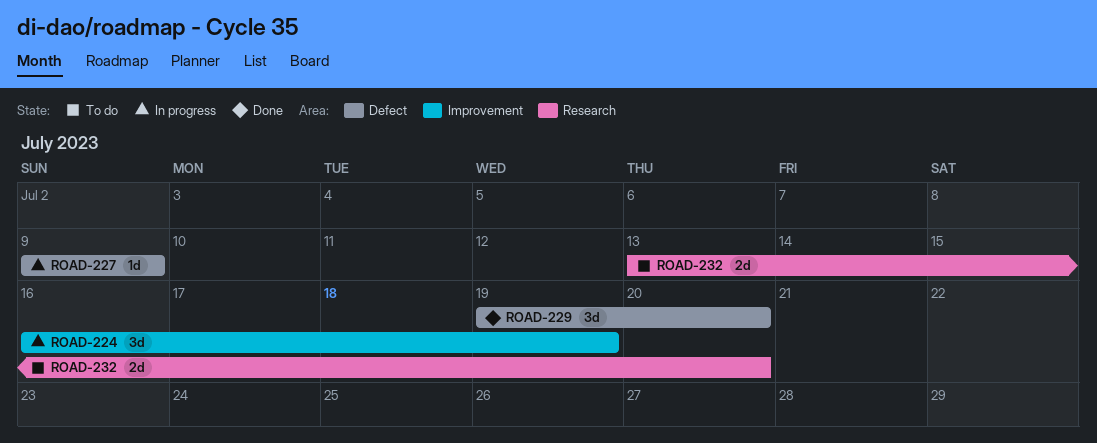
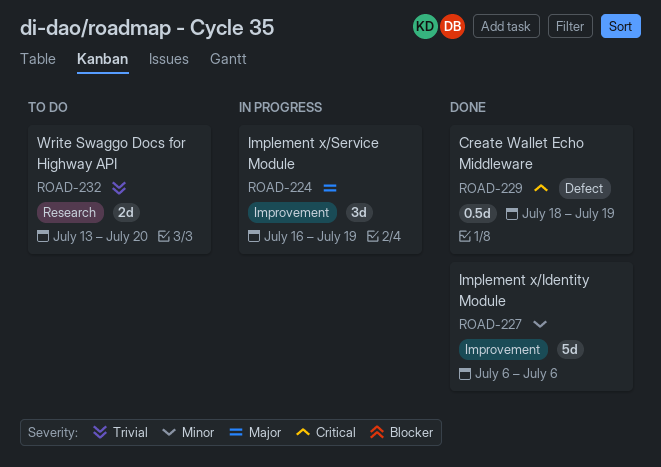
ROAD-227, status: In progress -> Done
ROAD-227, label: Defect -> Improvement
ROAD-227, estimate: 1d -> 5d
ROAD-227, start: Jul 9 -> Jul 6
ROAD-227, due: Jul 9 -> Jul 6
ROAD-229, estimate: 3d -> 0.5d
ROAD-229, start: Jul 19 -> Jul 18
ROAD-229, due: Jul 20 -> Jul 19

